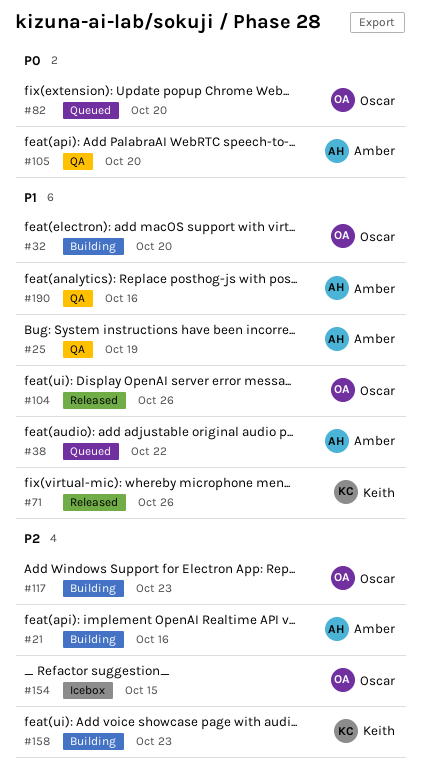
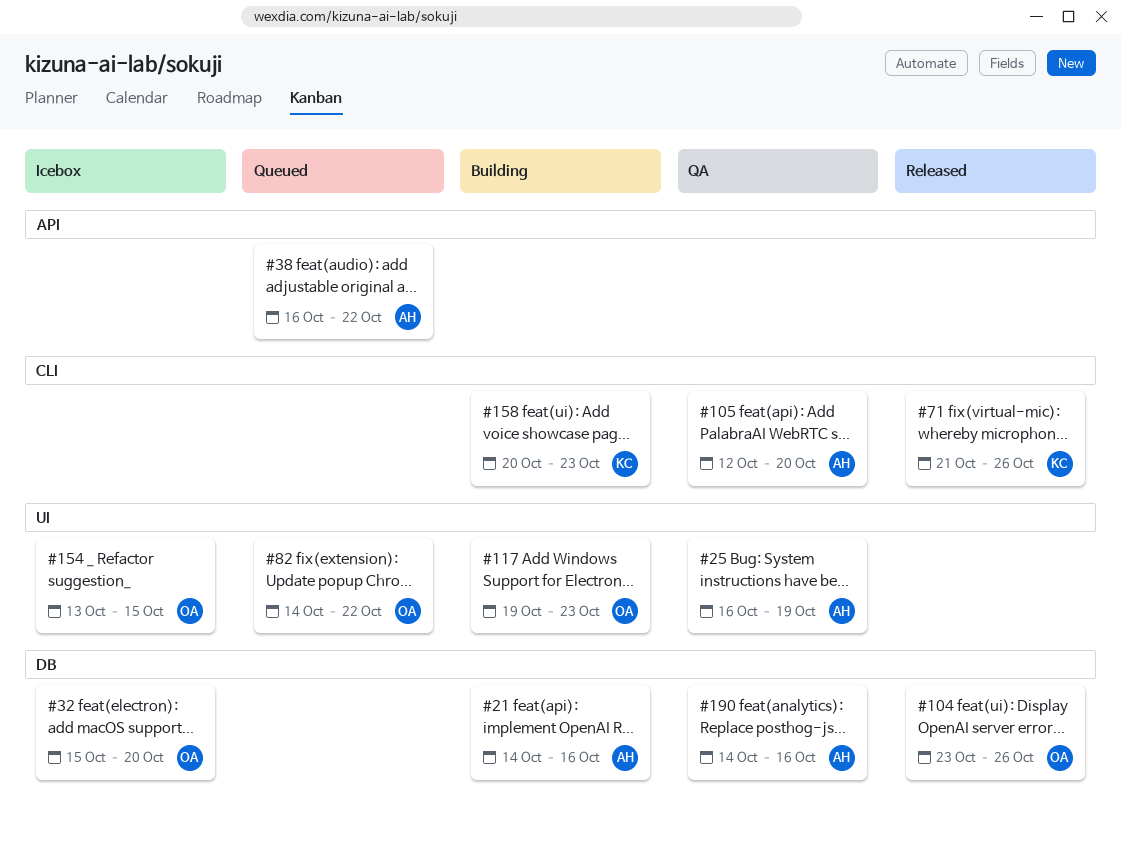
#32, status: Building -> Icebox
#82, due: Oct 20 -> Oct 22

